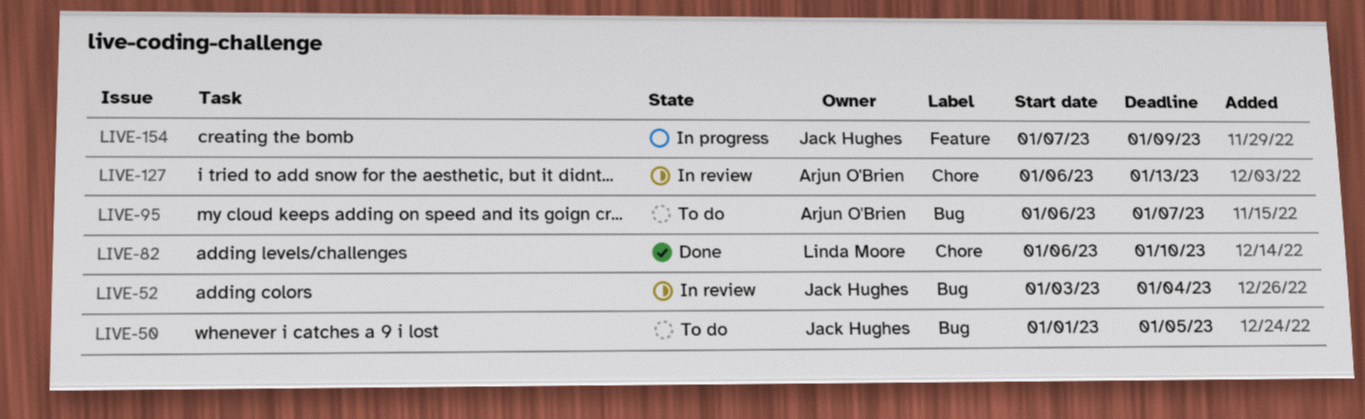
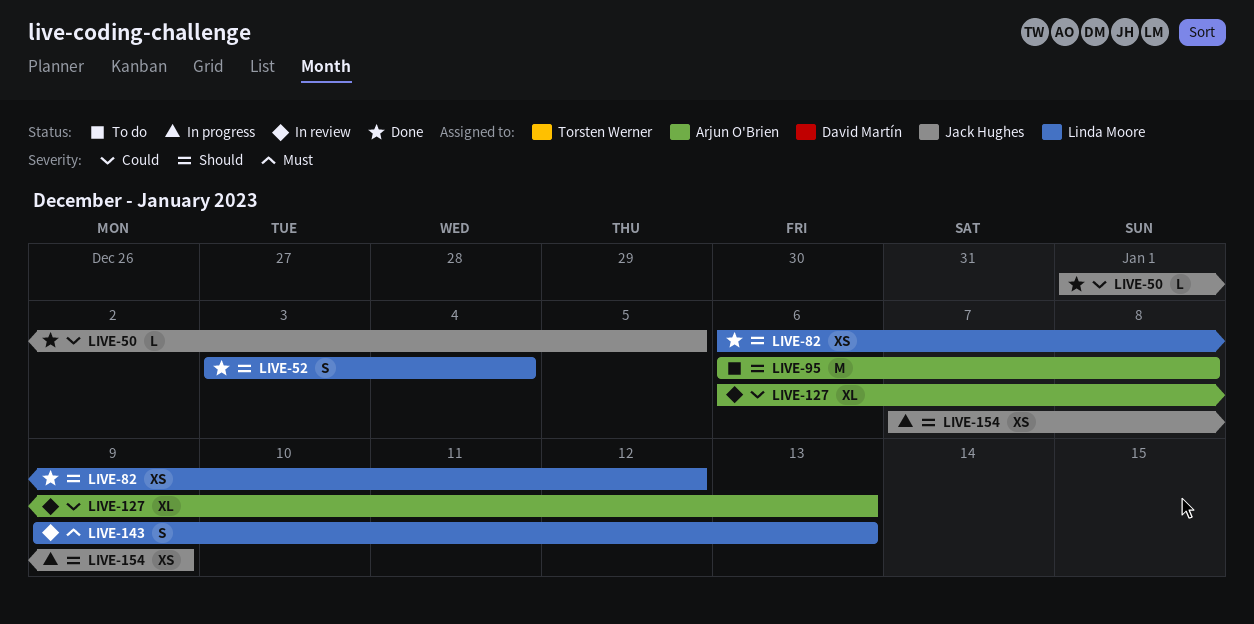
LIVE-50, status: To do -> Done
LIVE-52, status: In review -> Done
LIVE-52, owner: Jack Hughes -> Linda Moore
LIVE-82, due: Jan 10 -> Jan 12
LIVE-95, due: Jan 7 -> Jan 8
LIVE-143: none -> present

